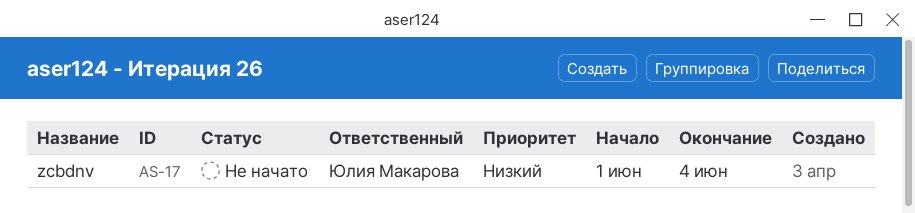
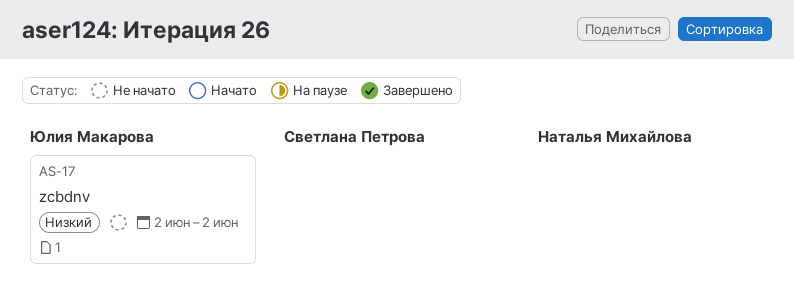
AS-17, start: Jun 1 -> Jun 2
AS-17, due: Jun 4 -> Jun 2

